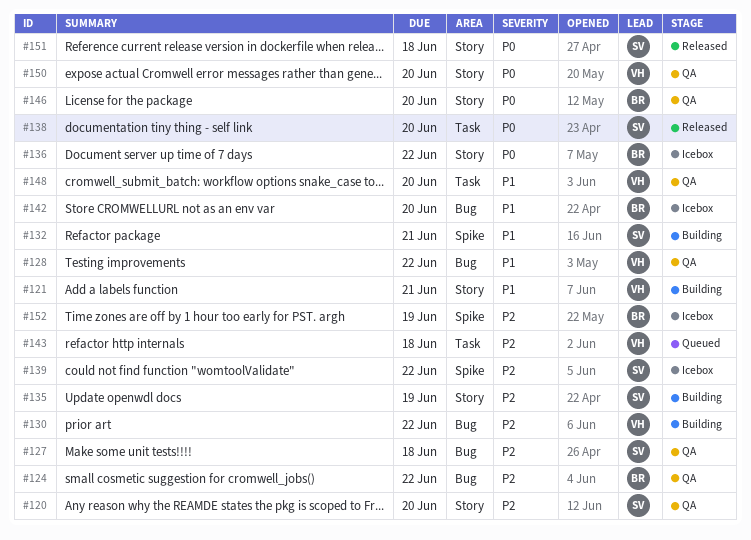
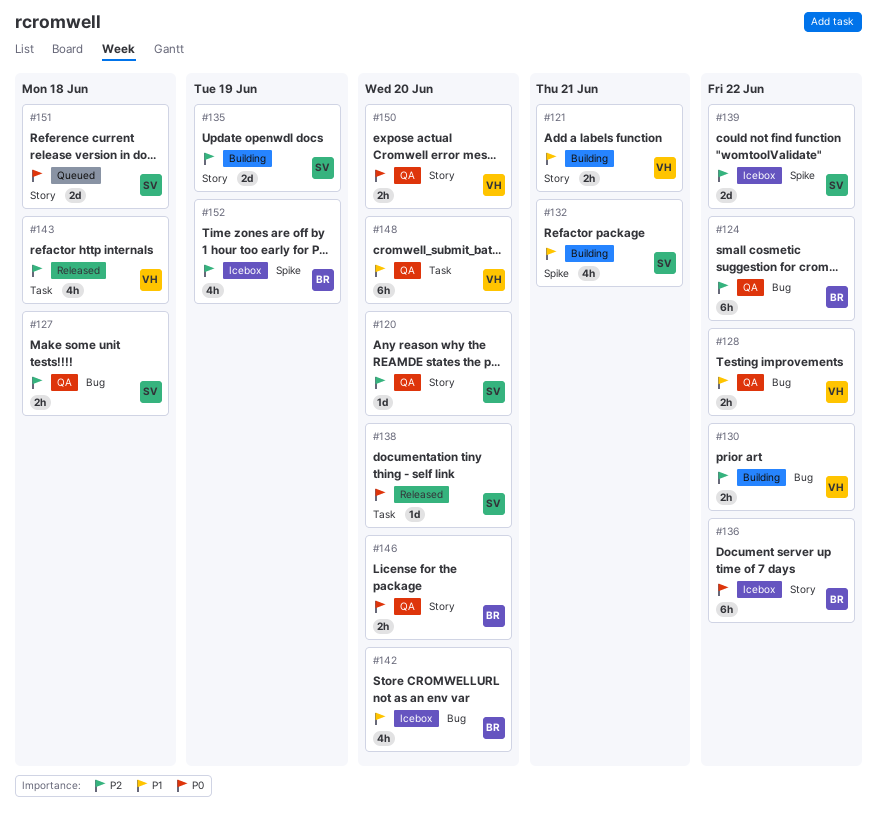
#143, status: Queued -> Released
#151, status: Released -> Queued

